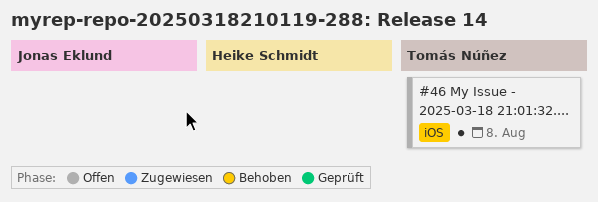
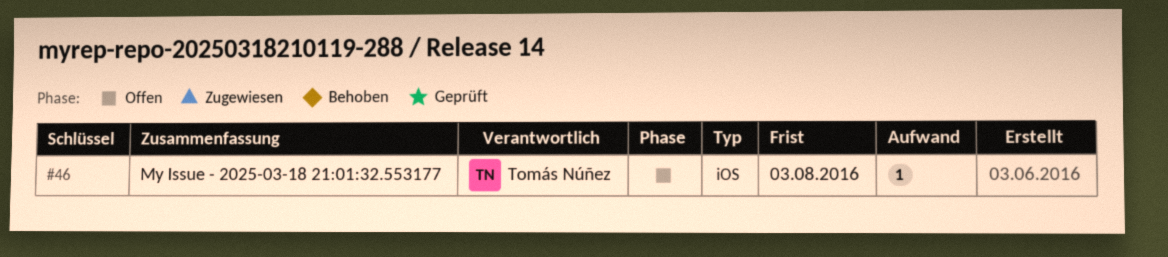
#46, due: Aug 8 -> Aug 3

